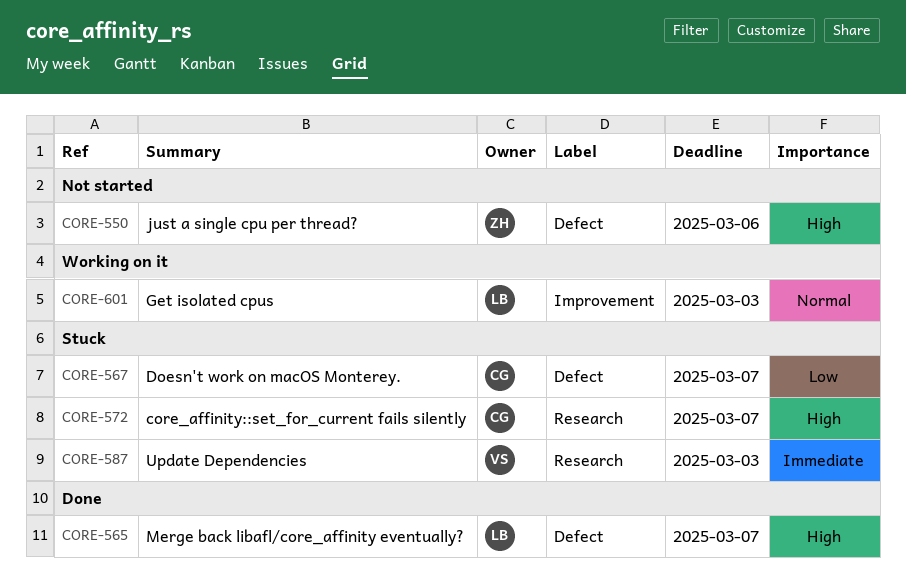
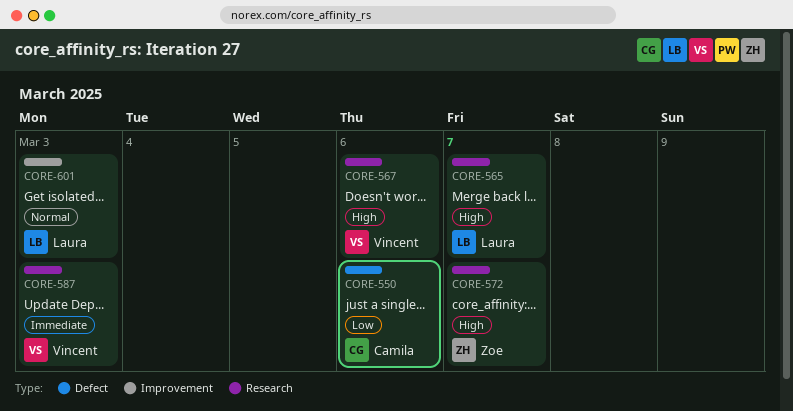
CORE-550, owner: Zoe -> Camila
CORE-550, priority: High -> Low
CORE-565, label: Defect -> Research
CORE-567, owner: Camila -> Vincent
CORE-567, priority: Low -> High
CORE-567, label: Defect -> Research
CORE-567, due: Mar 7 -> Mar 6
CORE-572, owner: Camila -> Zoe

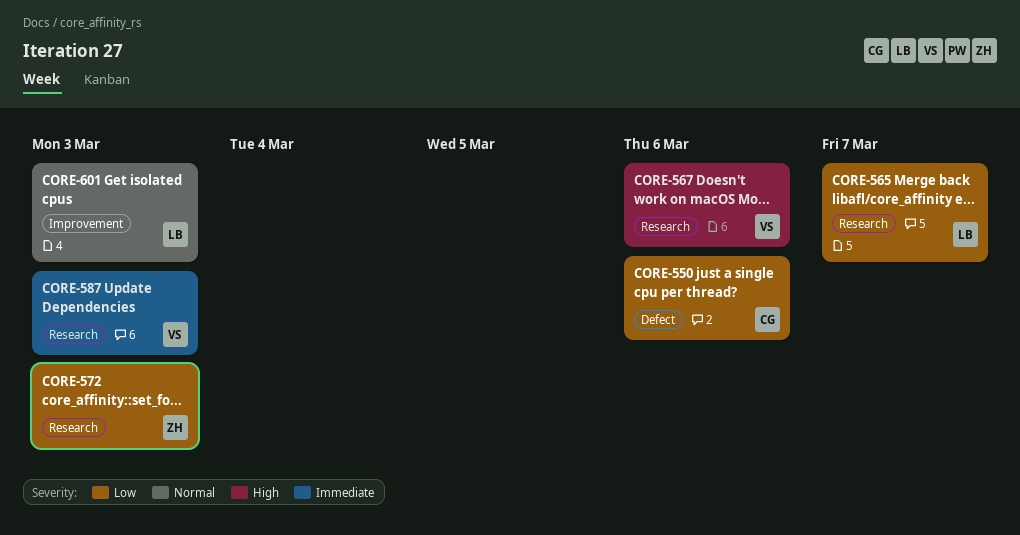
CORE-565, priority: High -> Low
CORE-572, priority: High -> Low
CORE-572, due: Mar 7 -> Mar 3

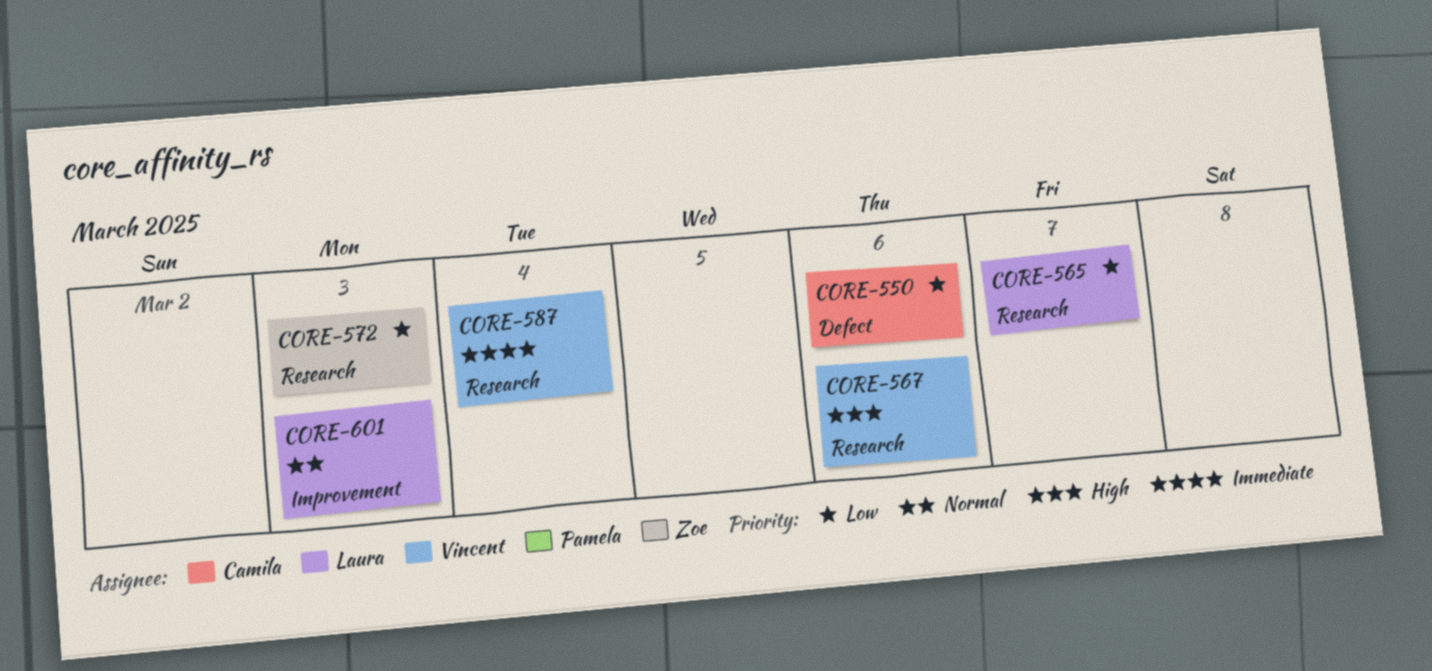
CORE-587, due: Mar 3 -> Mar 4

